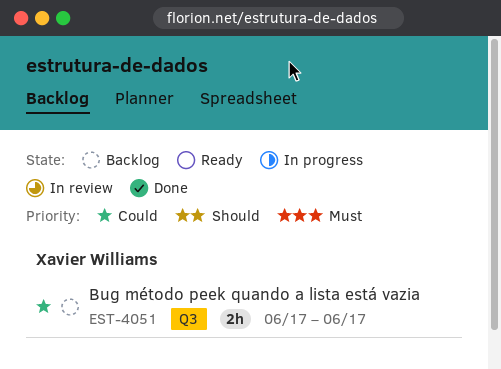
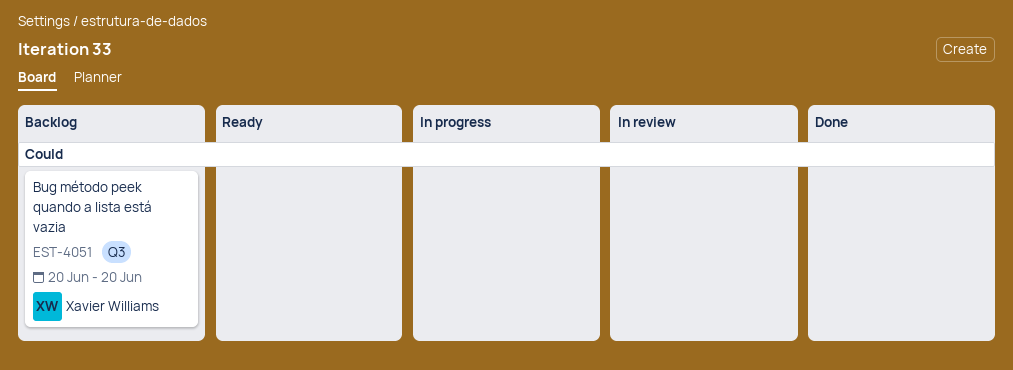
EST-4051, start: Jun 17 -> Jun 20
EST-4051, due: Jun 17 -> Jun 20

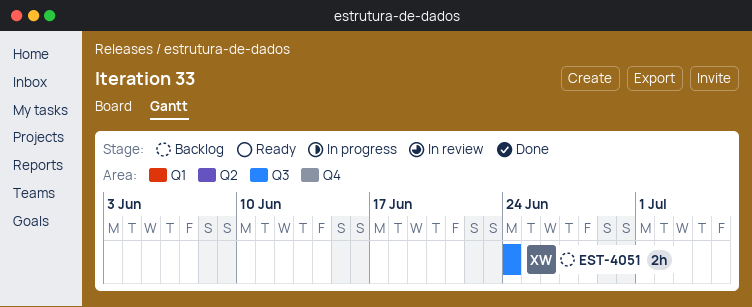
EST-4051, start: Jun 20 -> Jun 24
EST-4051, due: Jun 20 -> Jun 24

